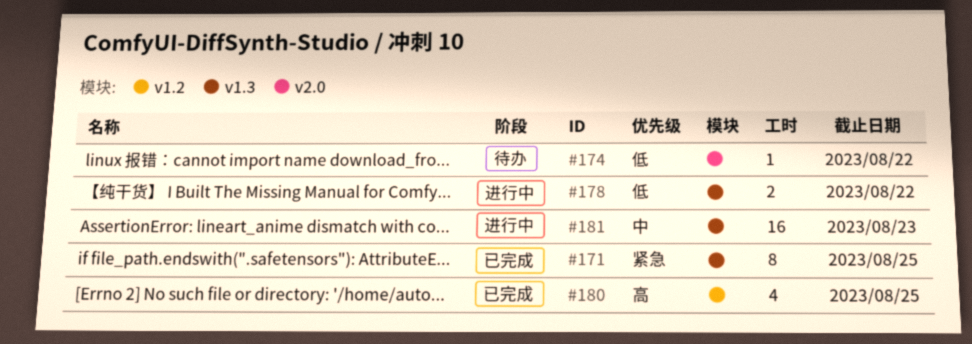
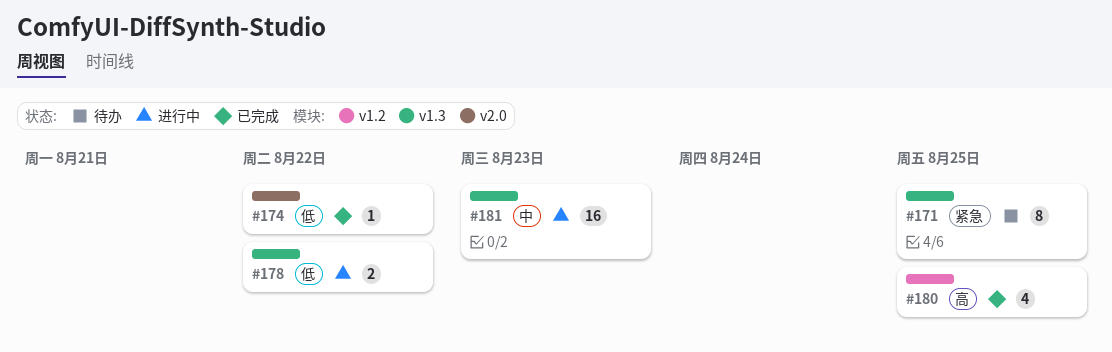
#171, status: 已完成 -> 待办
#174, status: 待办 -> 已完成

